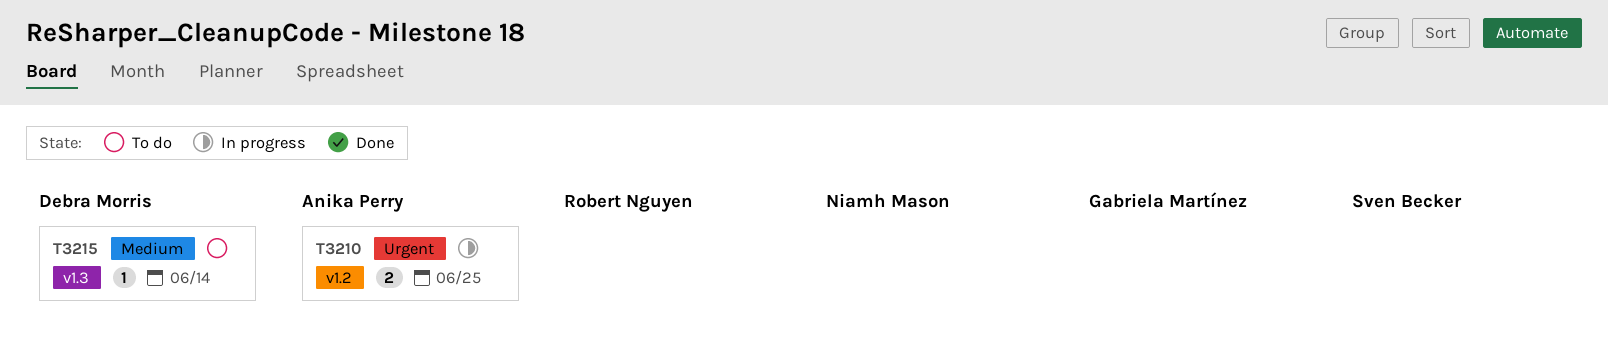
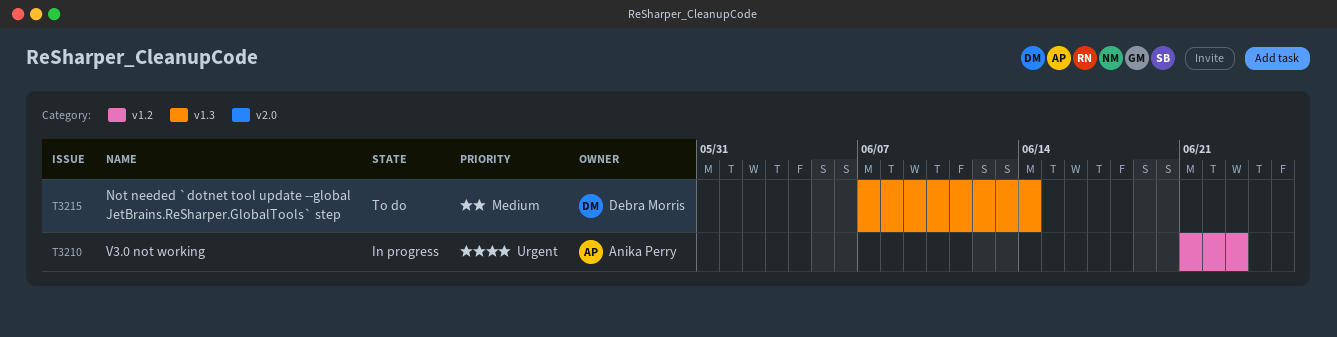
T3210, due: Jun 25 -> Jun 23

